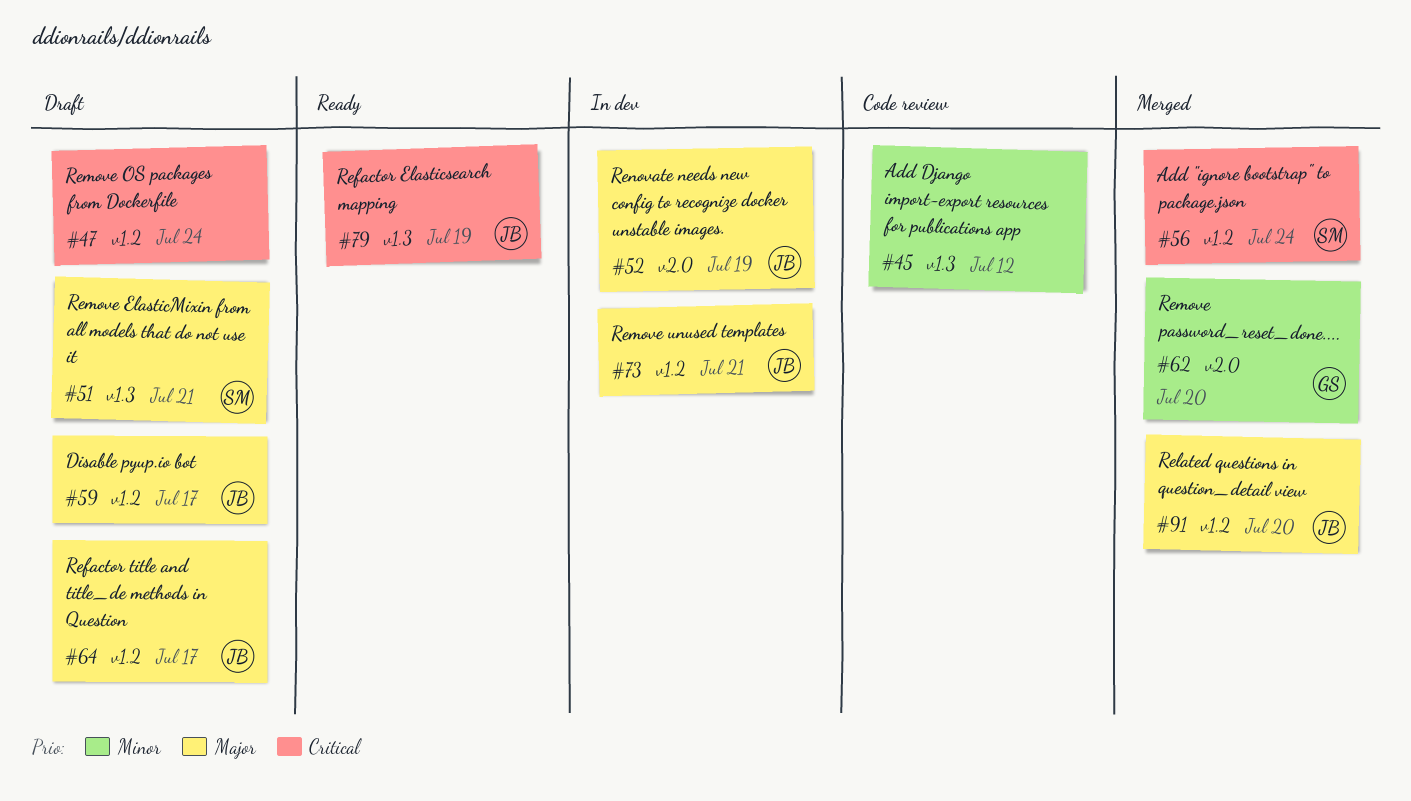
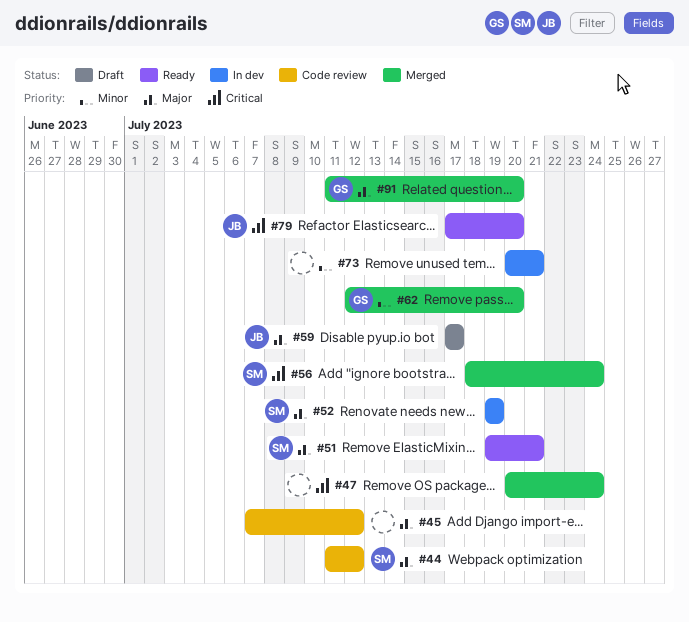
#44: none -> present
#45, priority: Minor -> Major
#47, status: Draft -> Merged
#51, status: Draft -> Ready
#52, owner: JB -> SM
#64: present -> none
#73, owner: JB -> none
#73, priority: Major -> Minor
#79, due: Jul 19 -> Jul 20
#91, owner: JB -> GS

